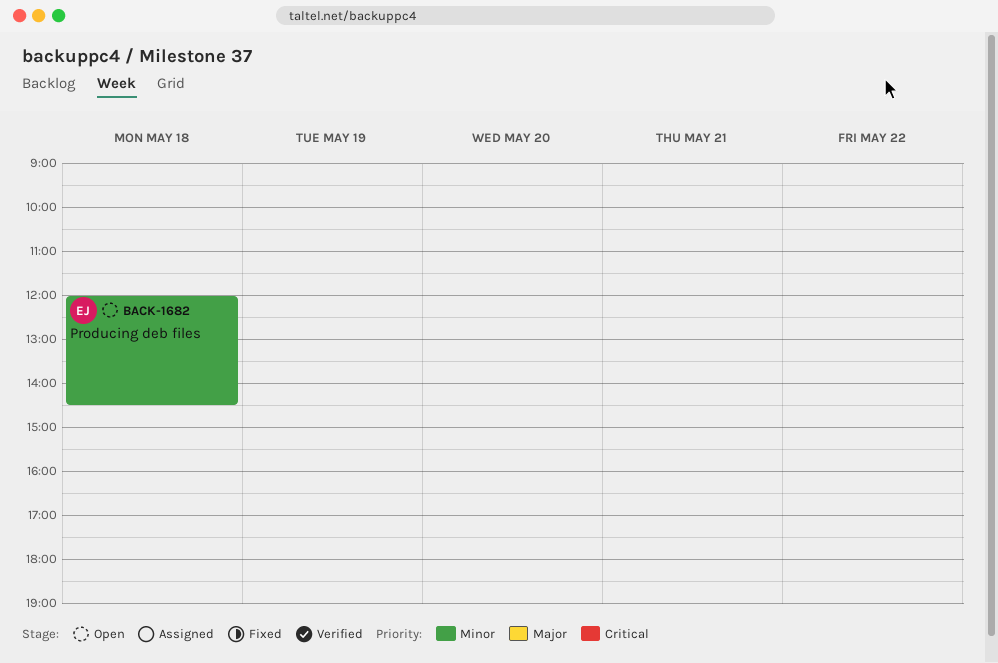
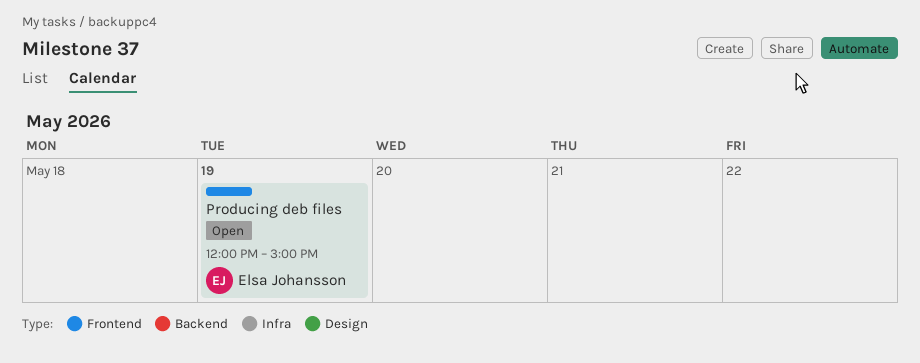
Producing deb files, day: May 18 -> May 19
Producing deb files, ends: 14:30 -> 15:00

